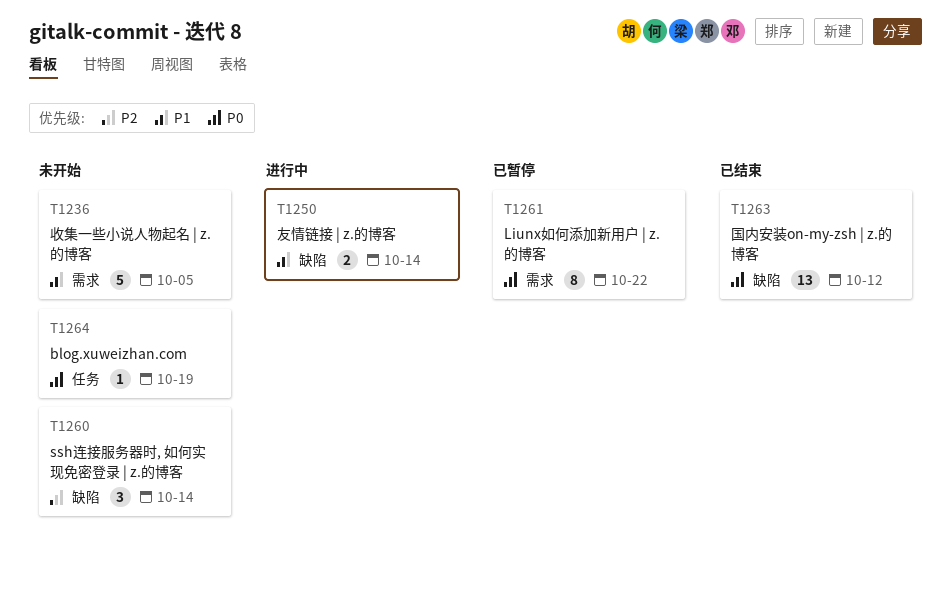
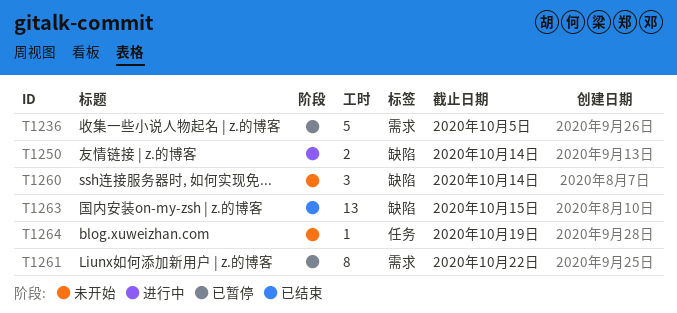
T1236, status: 未开始 -> 已暂停
T1263, due: Oct 12 -> Oct 15

